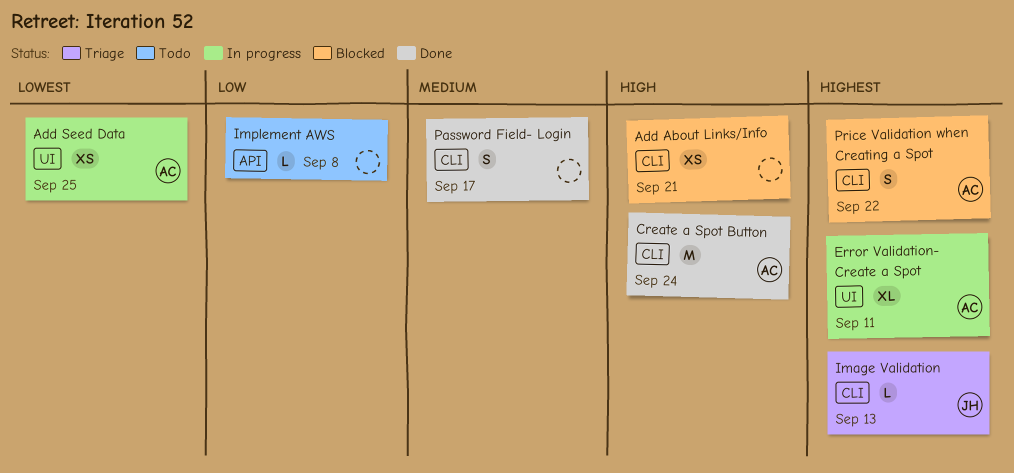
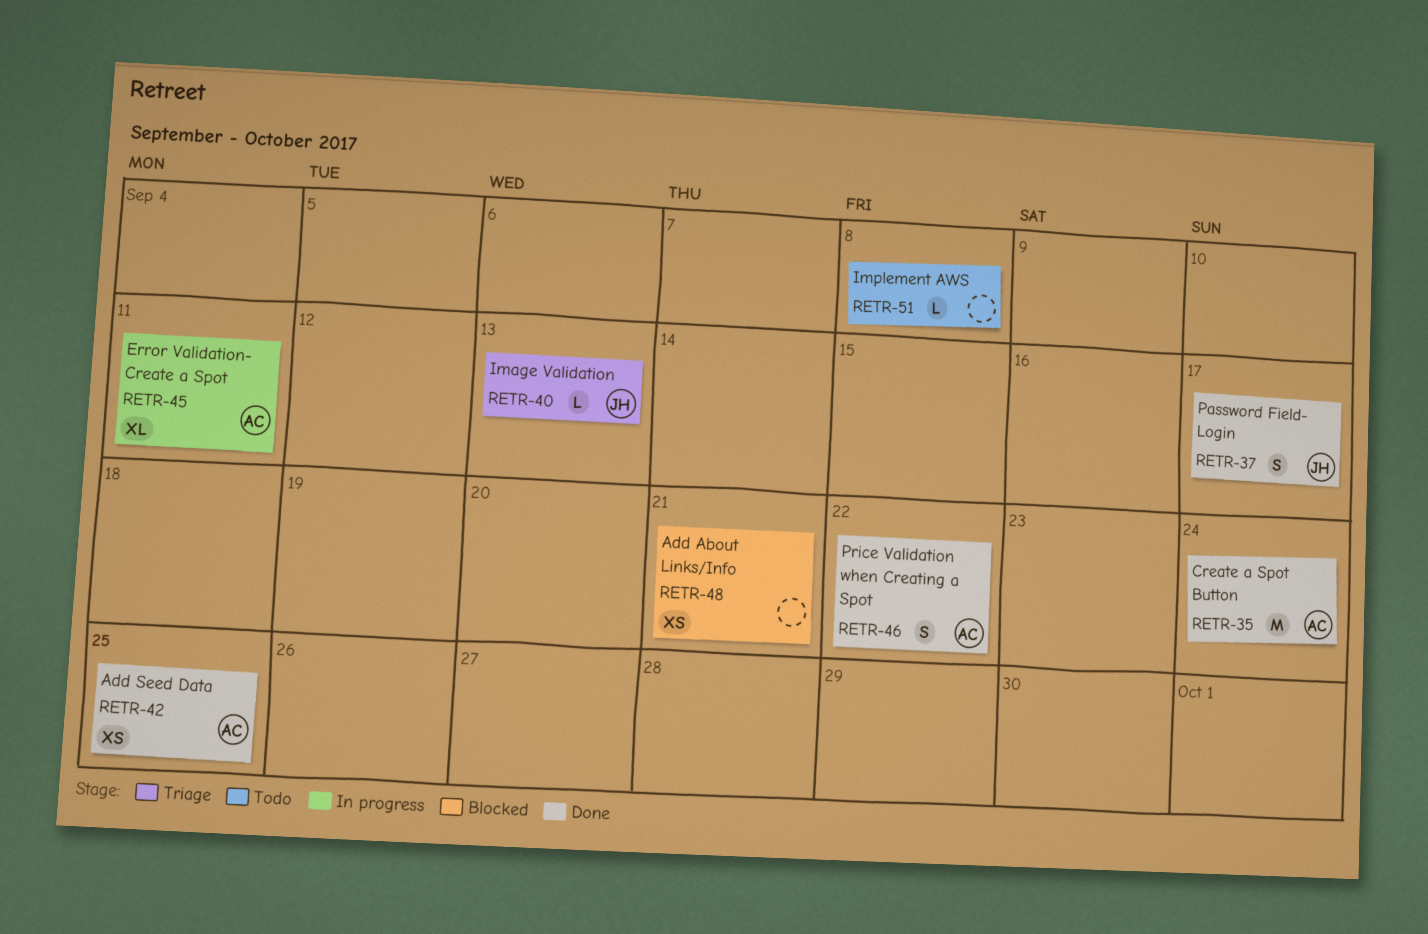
Add Seed Data, status: In progress -> Done
Password Field- Login, owner: none -> JH
Price Validation when Creating a Spot, status: Blocked -> Done

